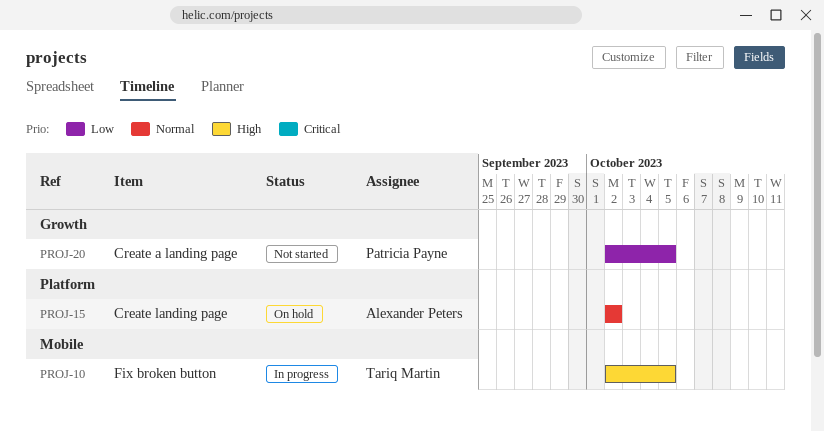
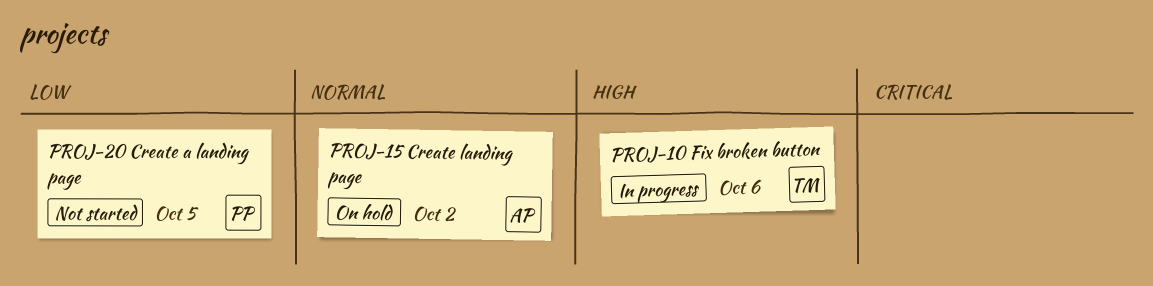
PROJ-10, due: Oct 5 -> Oct 6

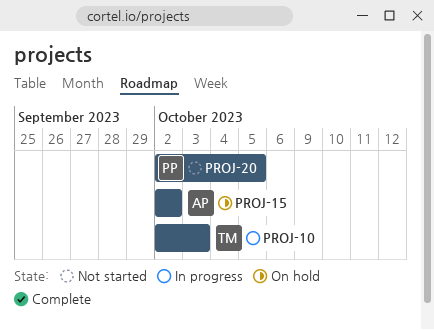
PROJ-10, due: Oct 6 -> Oct 3

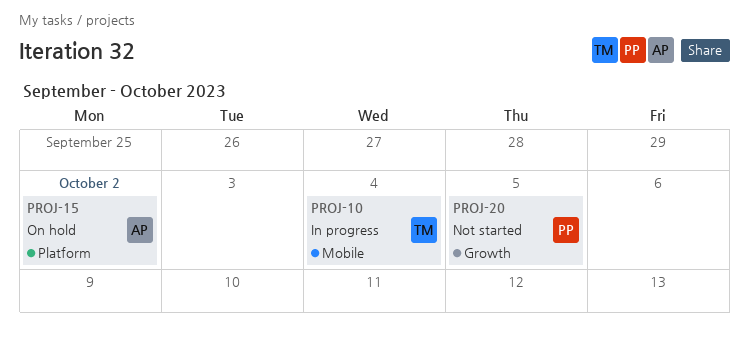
PROJ-10, due: Oct 3 -> Oct 4

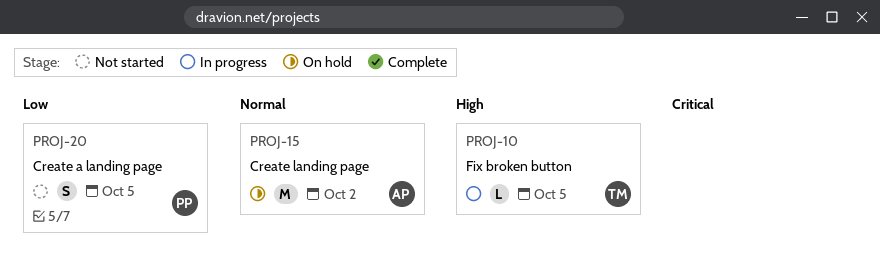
PROJ-10, due: Oct 4 -> Oct 5

